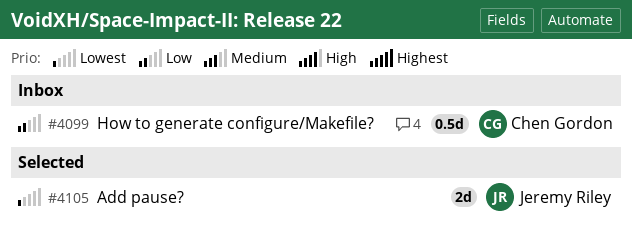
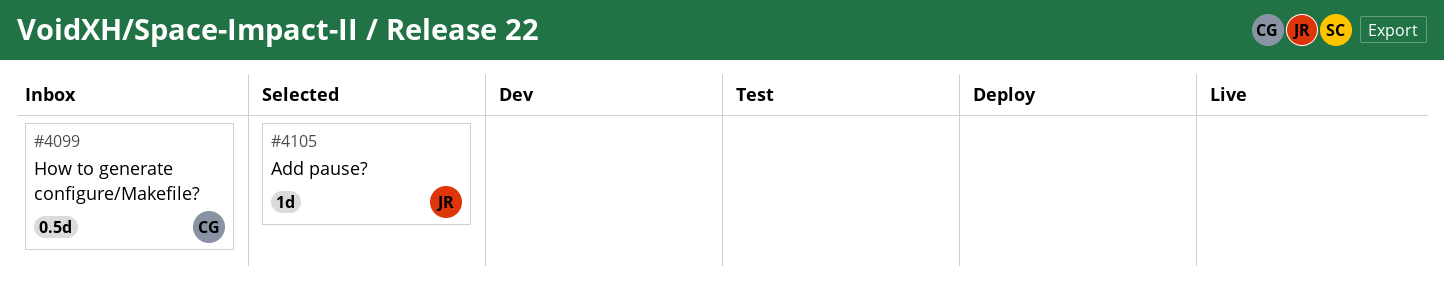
#4105, estimate: 2d -> 1d

